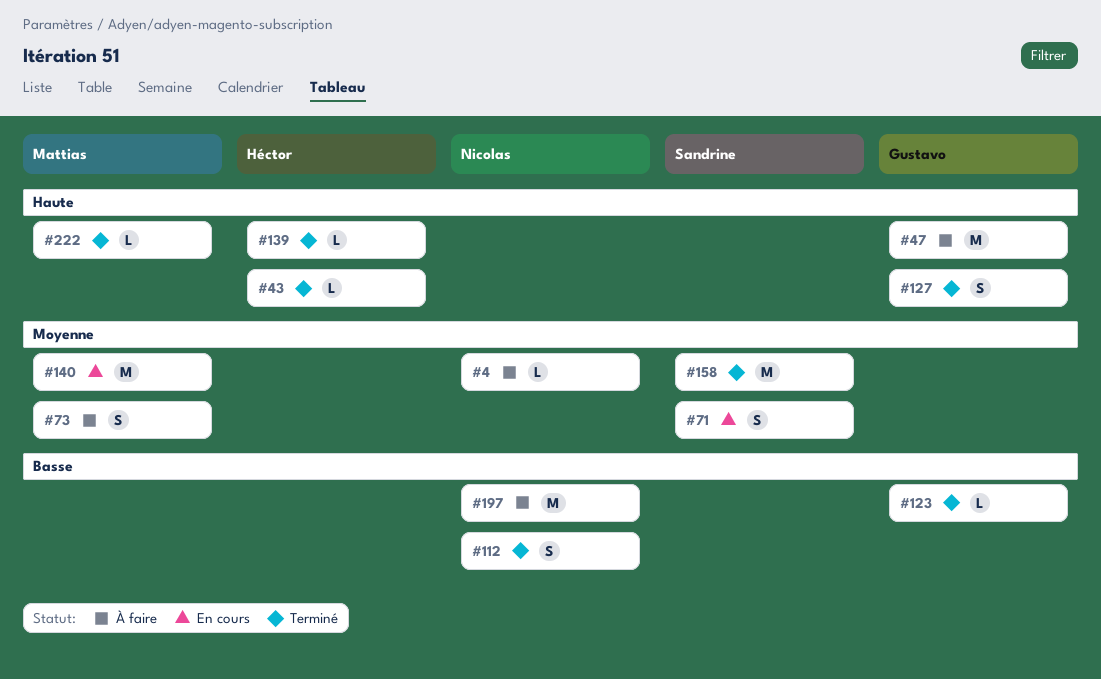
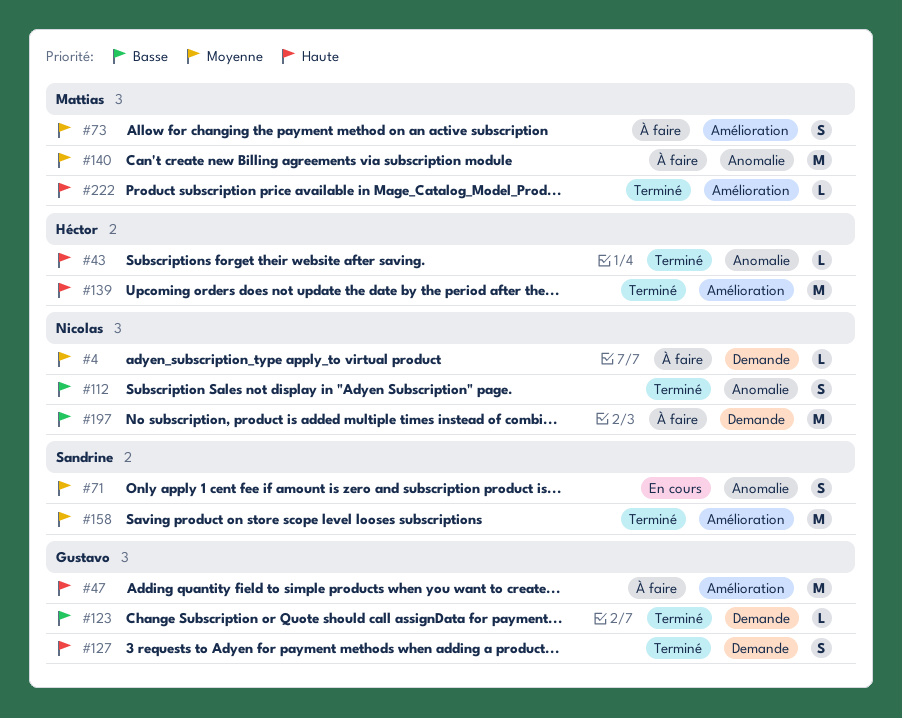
#139, estimate: L -> M
#140, status: En cours -> À faire

